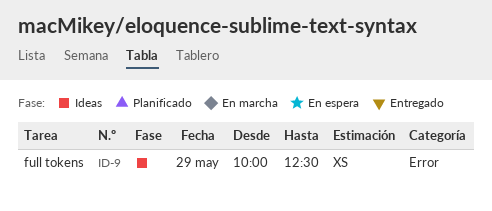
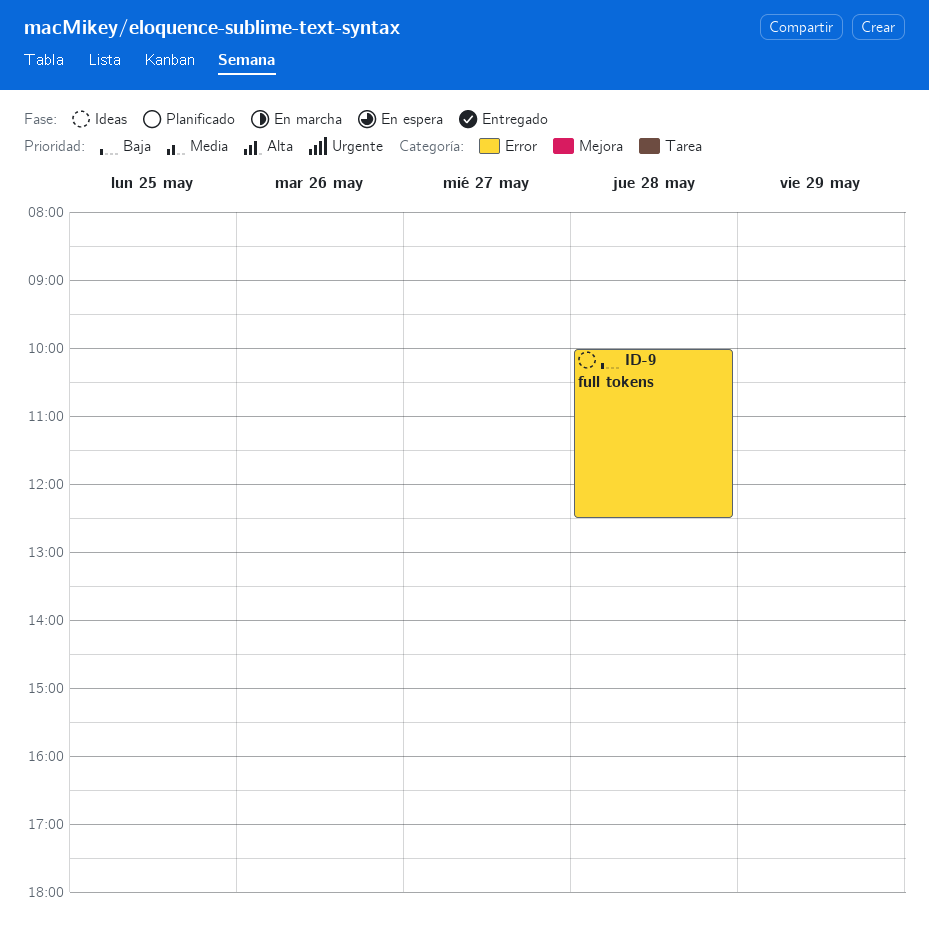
ID-9, day: May 29 -> May 28

